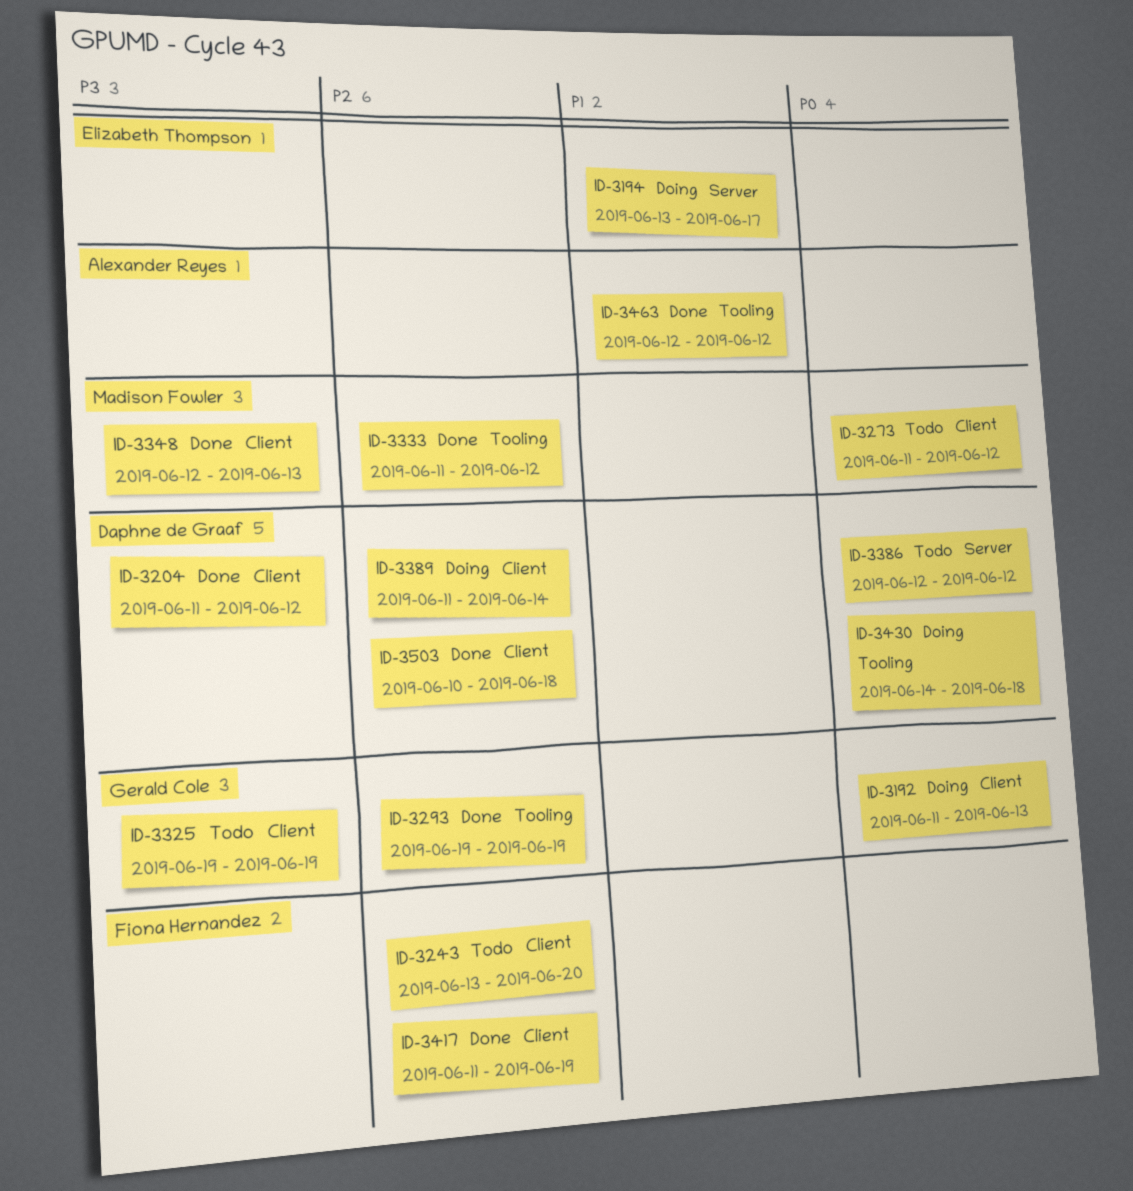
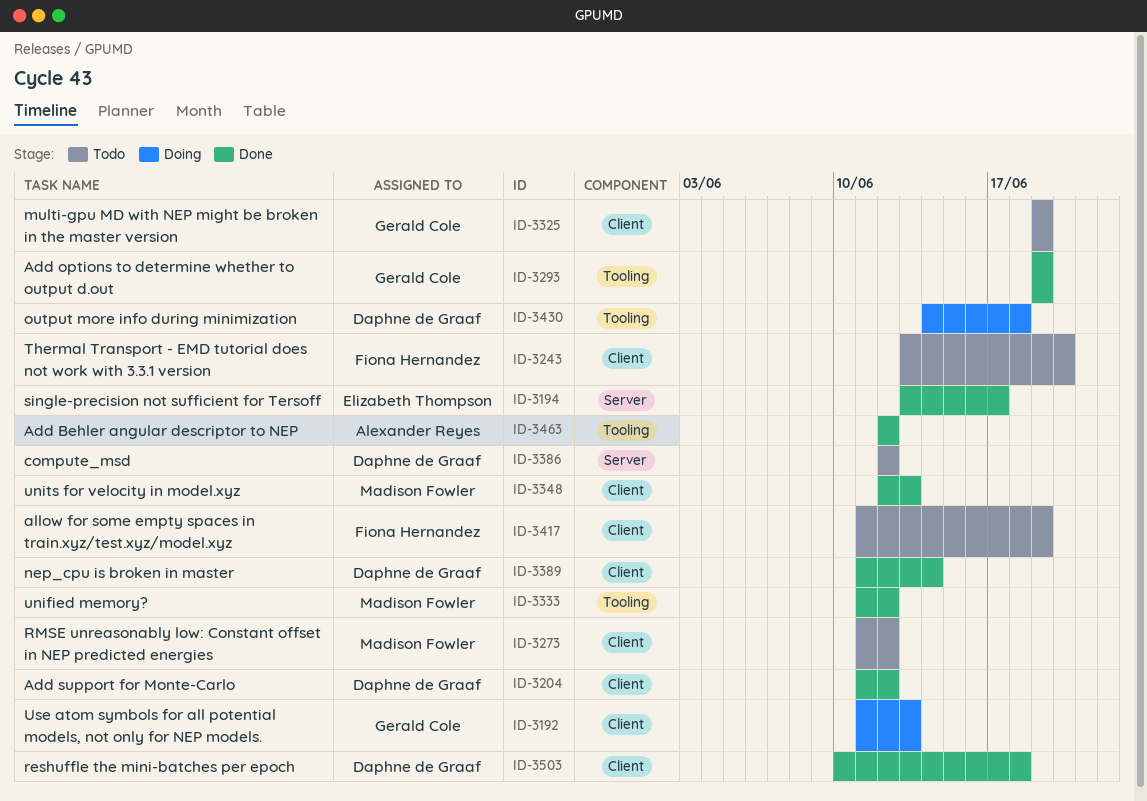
ID-3194, status: Doing -> Done
ID-3389, status: Doing -> Done
ID-3417, status: Done -> Todo

